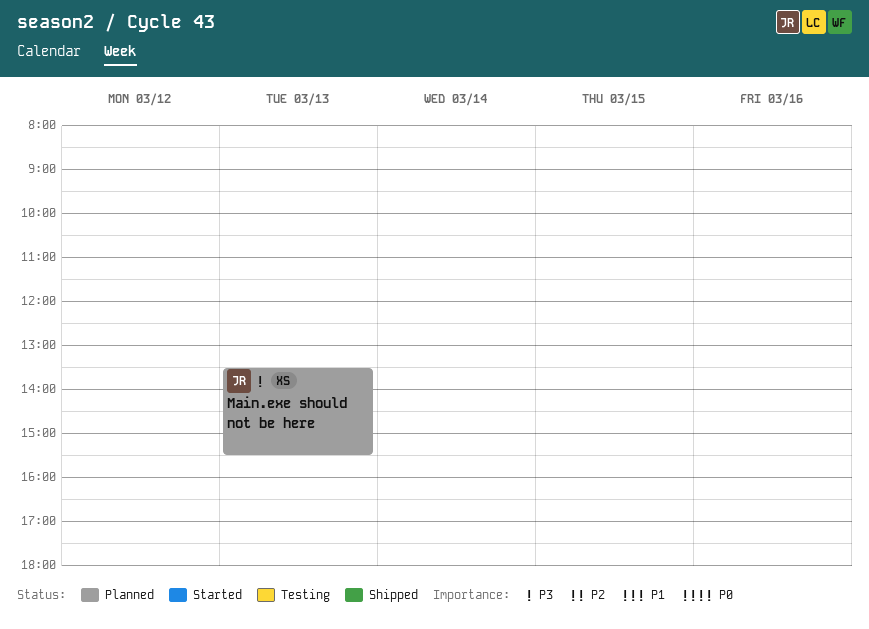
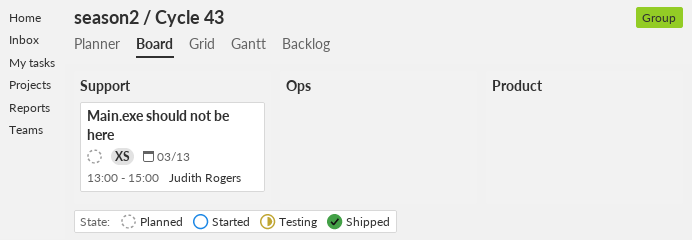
Main.exe should not be here, begins: 13:30 -> 13:00
Main.exe should not be here, ends: 15:30 -> 15:00

